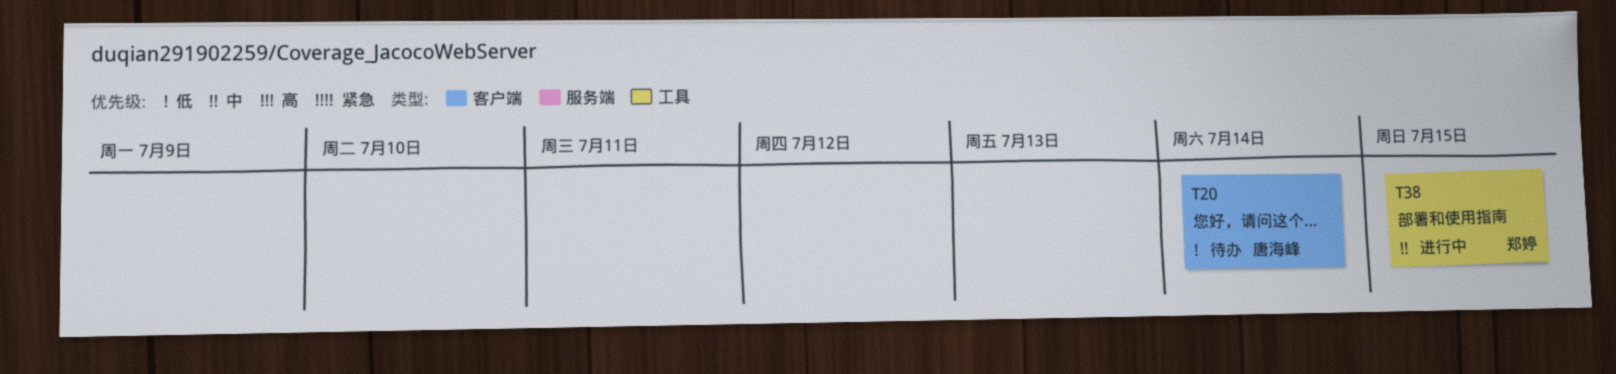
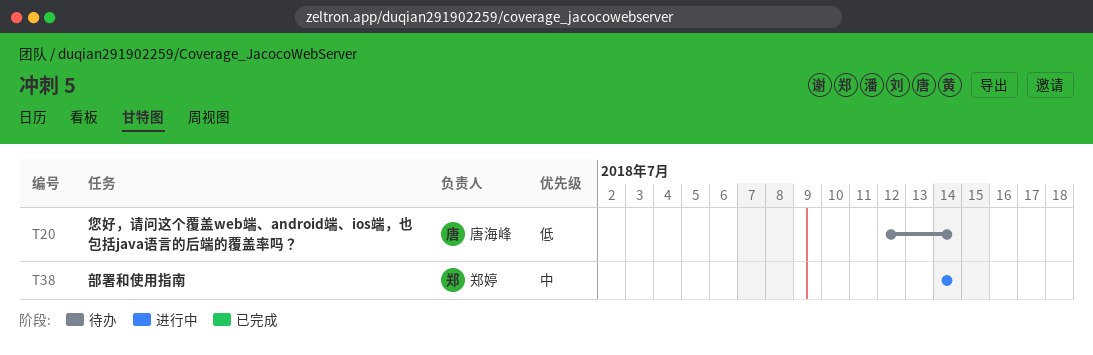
T38, due: Jul 15 -> Jul 14

